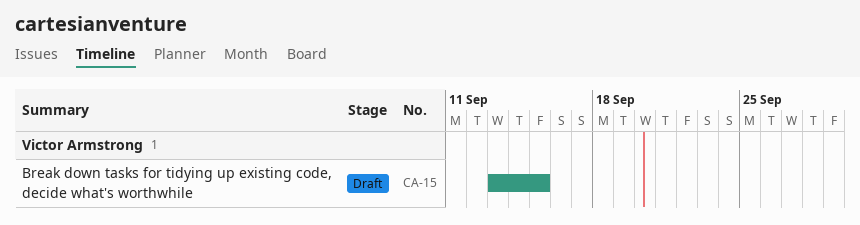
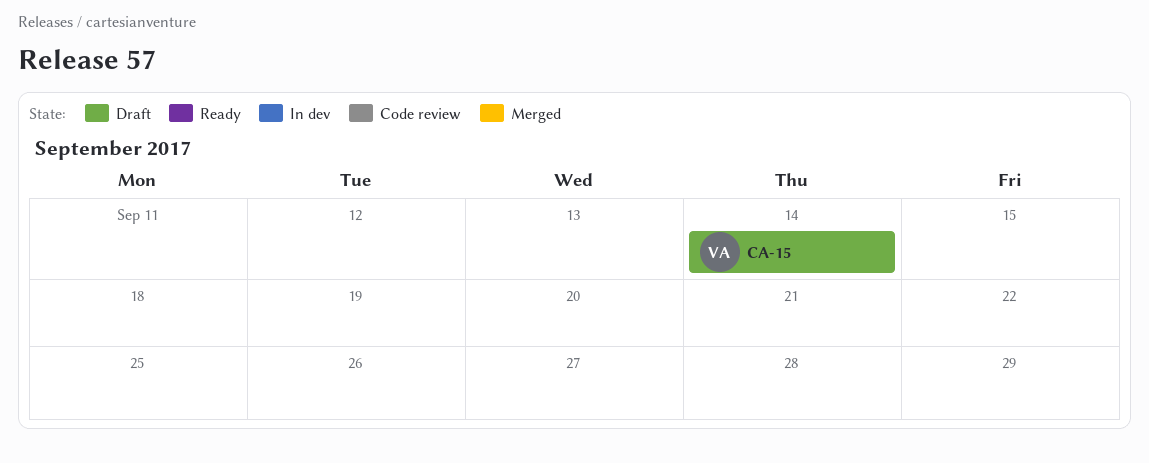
CA-15, start: Sep 13 -> Sep 14
CA-15, due: Sep 15 -> Sep 14

